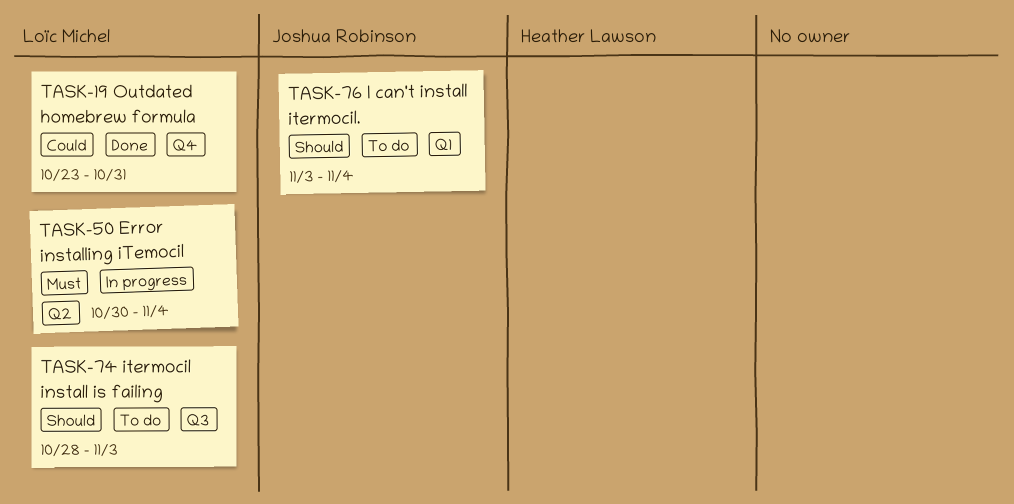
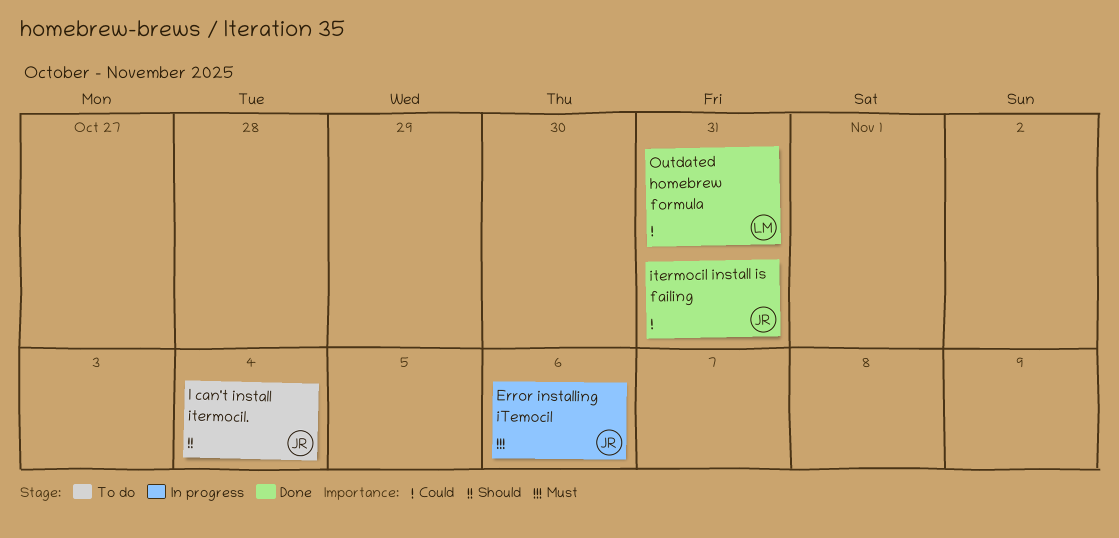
Error installing iTemocil, owner: Loïc Michel -> Joshua Robinson
Error installing iTemocil, due: Nov 4 -> Nov 6
itermocil install is failing, status: To do -> Done
itermocil install is failing, owner: Loïc Michel -> Joshua Robinson
itermocil install is failing, priority: Should -> Could
itermocil install is failing, due: Nov 3 -> Oct 31

